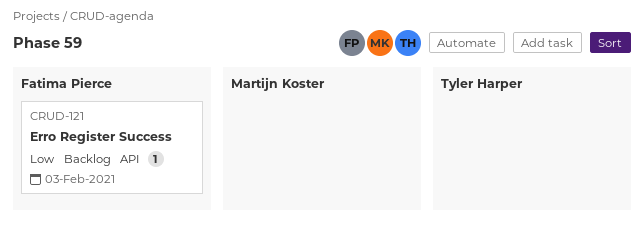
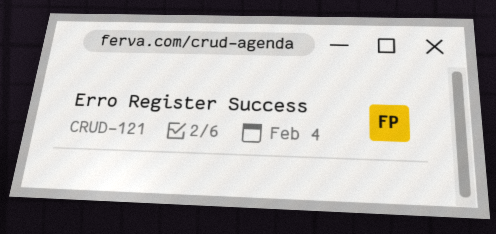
CRUD-121, due: Feb 3 -> Feb 4

